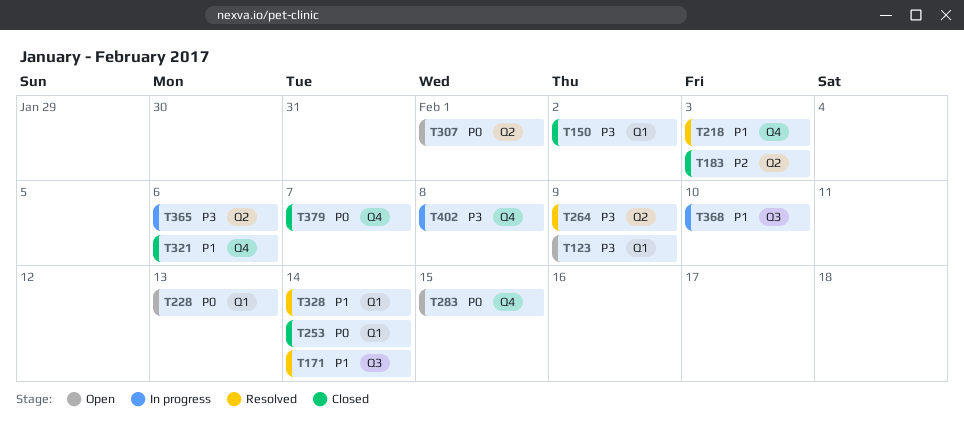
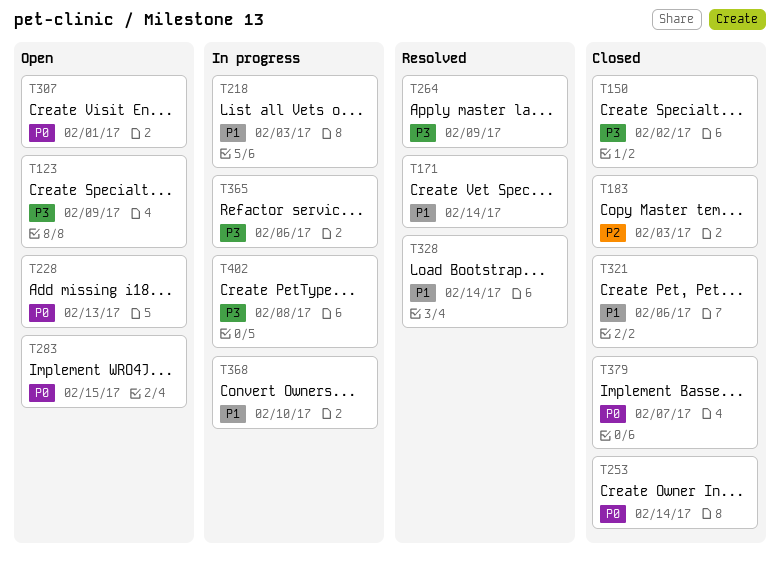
T218, status: Resolved -> In progress

